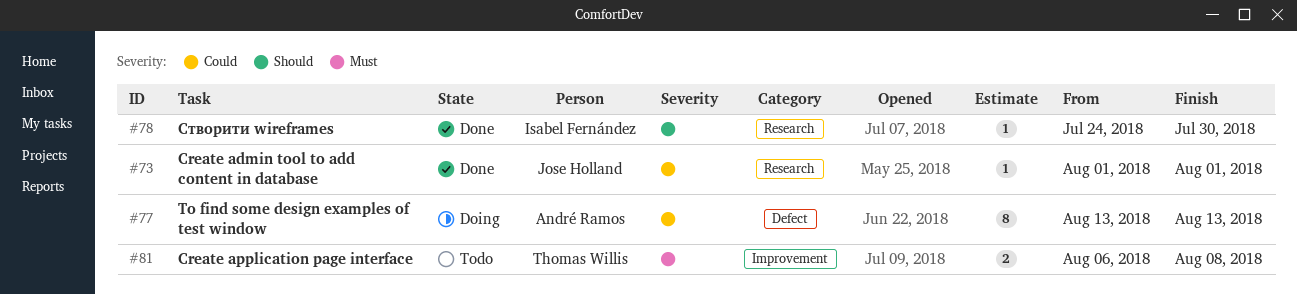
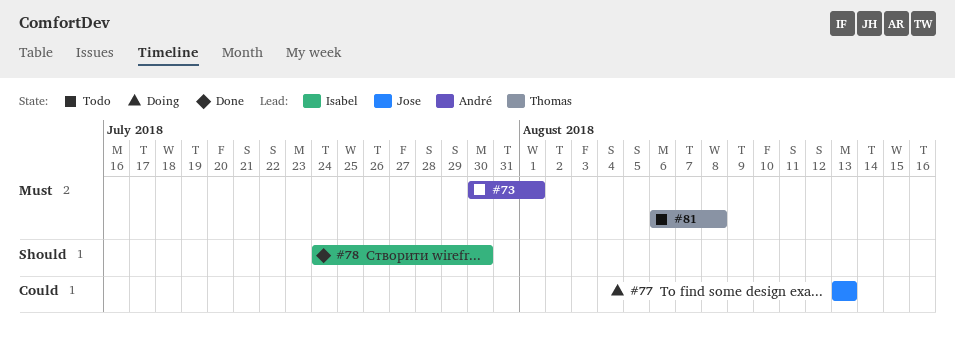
#73, status: Done -> Todo
#73, owner: Jose Holland -> André Ramos
#73, priority: Could -> Must
#73, start: Aug 1 -> Jul 30
#77, owner: André Ramos -> Jose Holland

